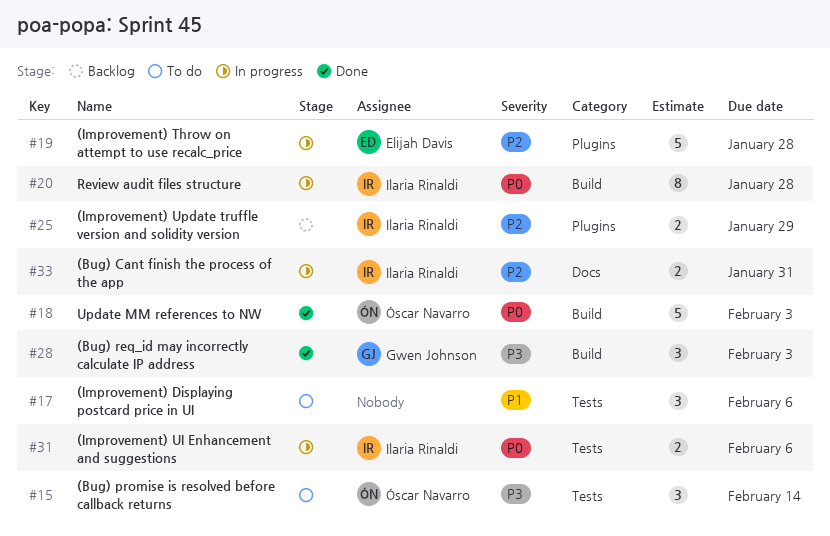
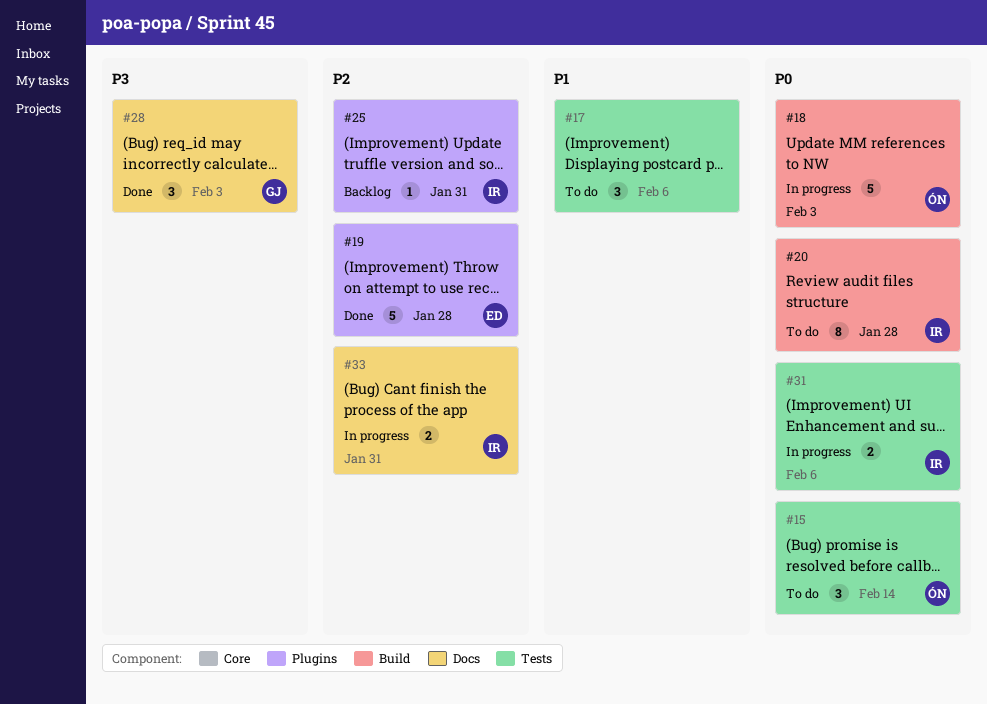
#15, priority: P3 -> P0
#18, status: Done -> In progress
#19, status: In progress -> Done
#20, status: In progress -> To do
#25, estimate: 2 -> 1
#25, due: Jan 29 -> Jan 31
#28, label: Build -> Docs

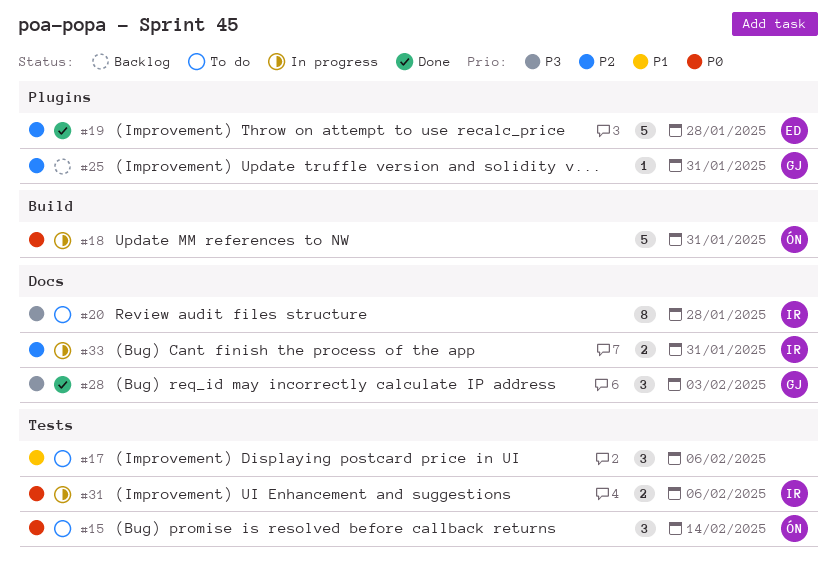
#18, due: Feb 3 -> Jan 31
#20, priority: P0 -> P3
#20, label: Build -> Docs
#25, owner: IR -> GJ

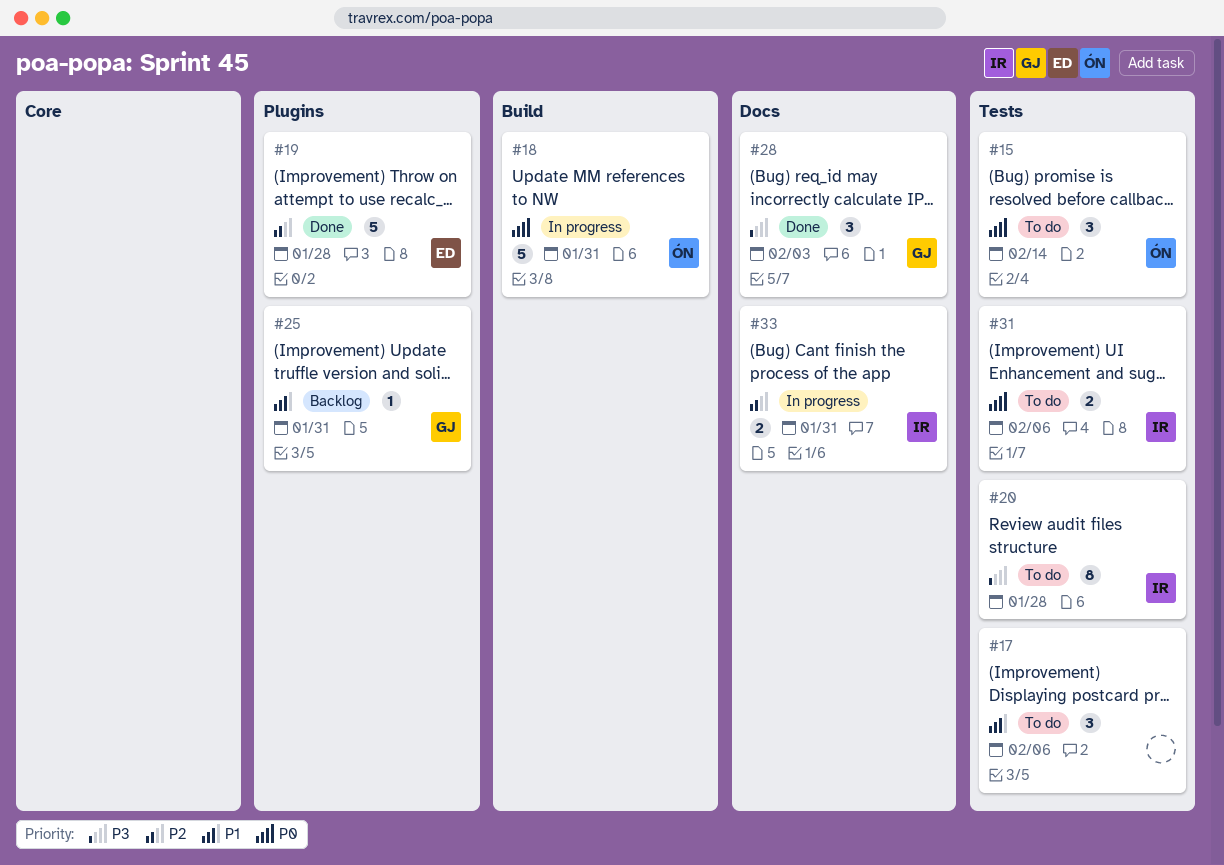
#20, label: Docs -> Tests
#25, priority: P2 -> P1
#31, status: In progress -> To do

